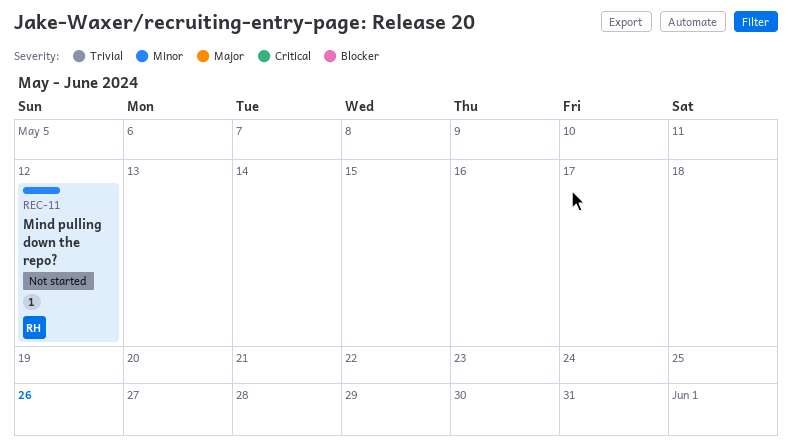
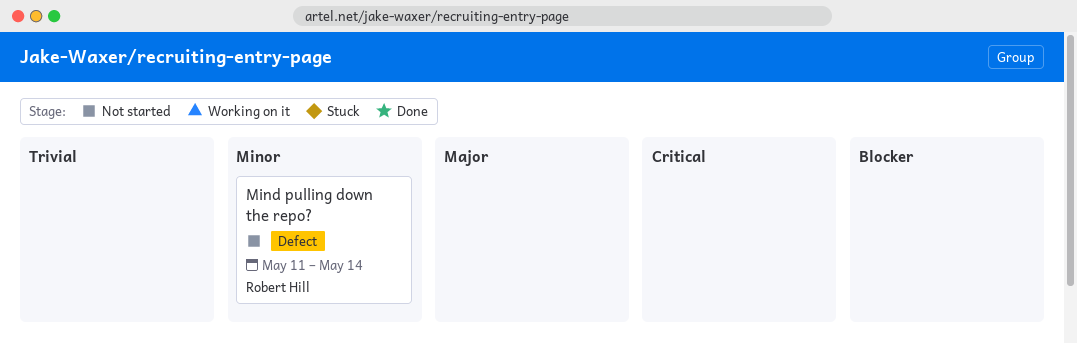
Mind pulling down the repo?, due: May 12 -> May 14

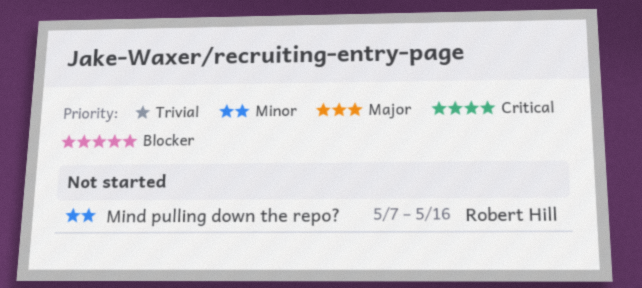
Mind pulling down the repo?, start: May 11 -> May 7
Mind pulling down the repo?, due: May 14 -> May 16

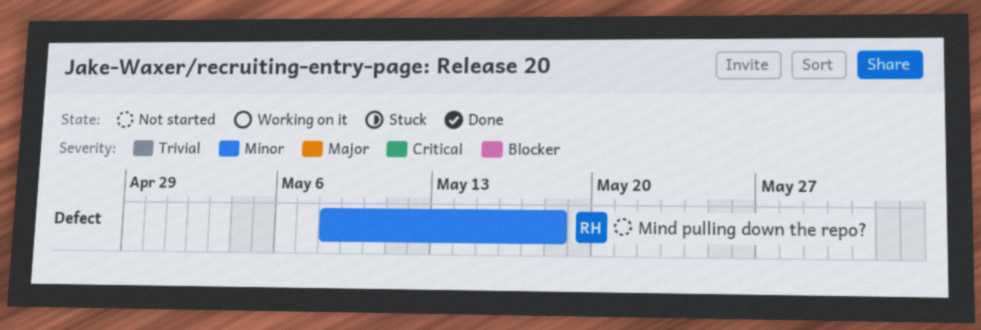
Mind pulling down the repo?, start: May 7 -> May 8
Mind pulling down the repo?, due: May 16 -> May 18

